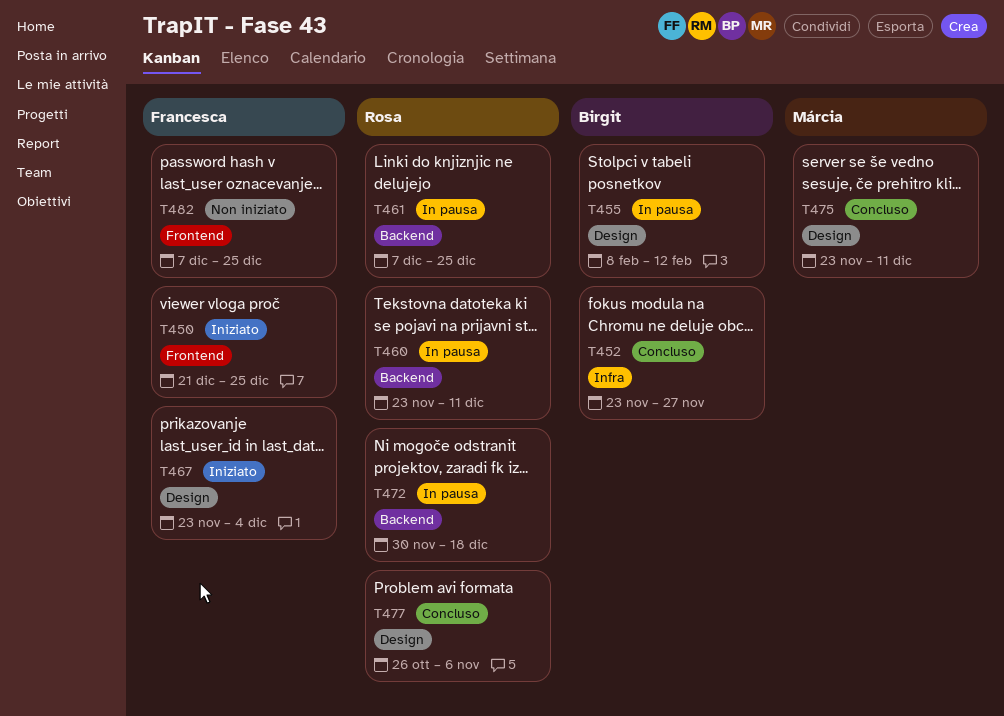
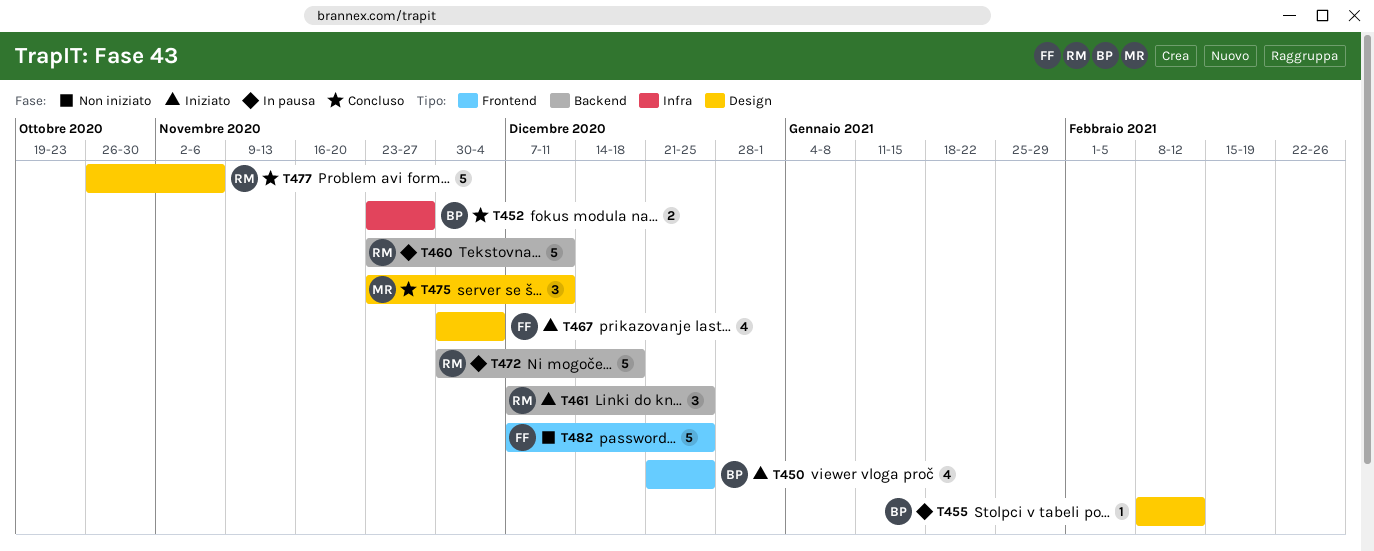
T450, owner: Francesca -> Birgit
T461, status: In pausa -> Iniziato
T467, start: Nov 23 -> Nov 30

